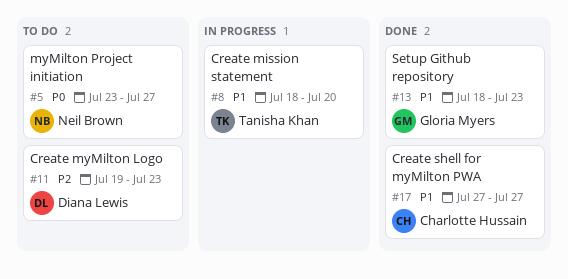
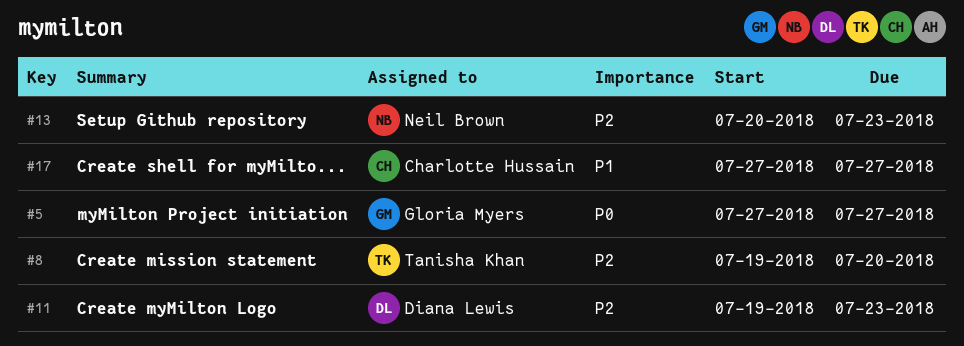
#5, owner: Neil Brown -> Gloria Myers
#5, start: Jul 23 -> Jul 27
#8, priority: P1 -> P2
#8, start: Jul 18 -> Jul 19
#13, owner: Gloria Myers -> Neil Brown
#13, priority: P1 -> P2
#13, start: Jul 18 -> Jul 20

